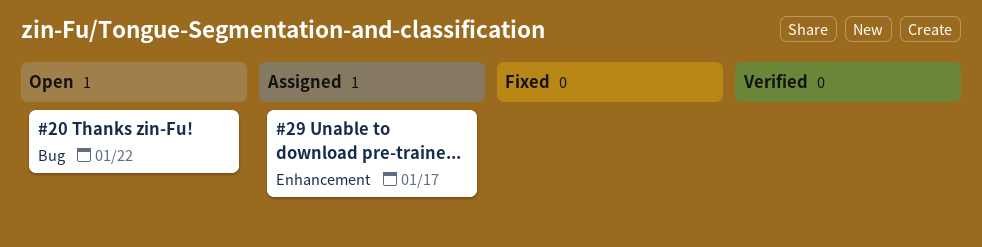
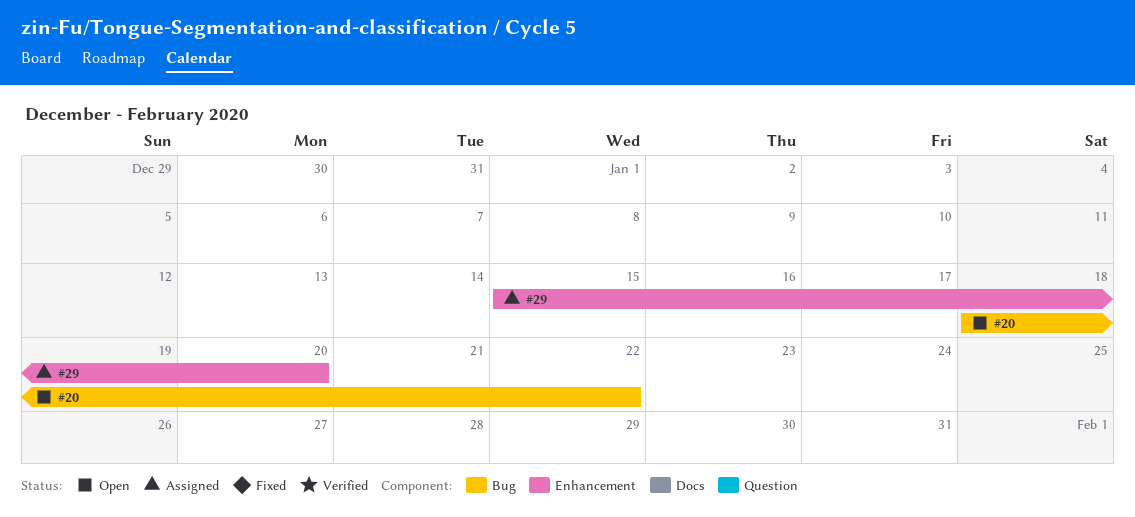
#29, due: Jan 17 -> Jan 20

